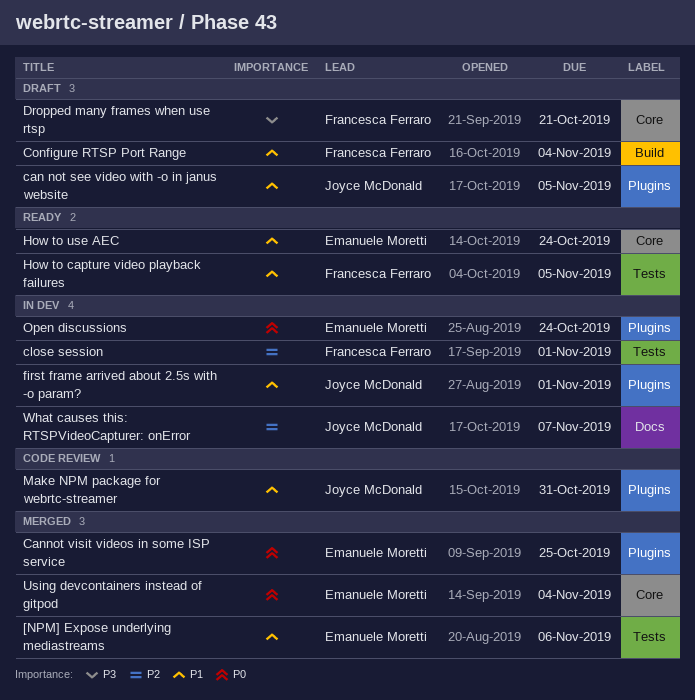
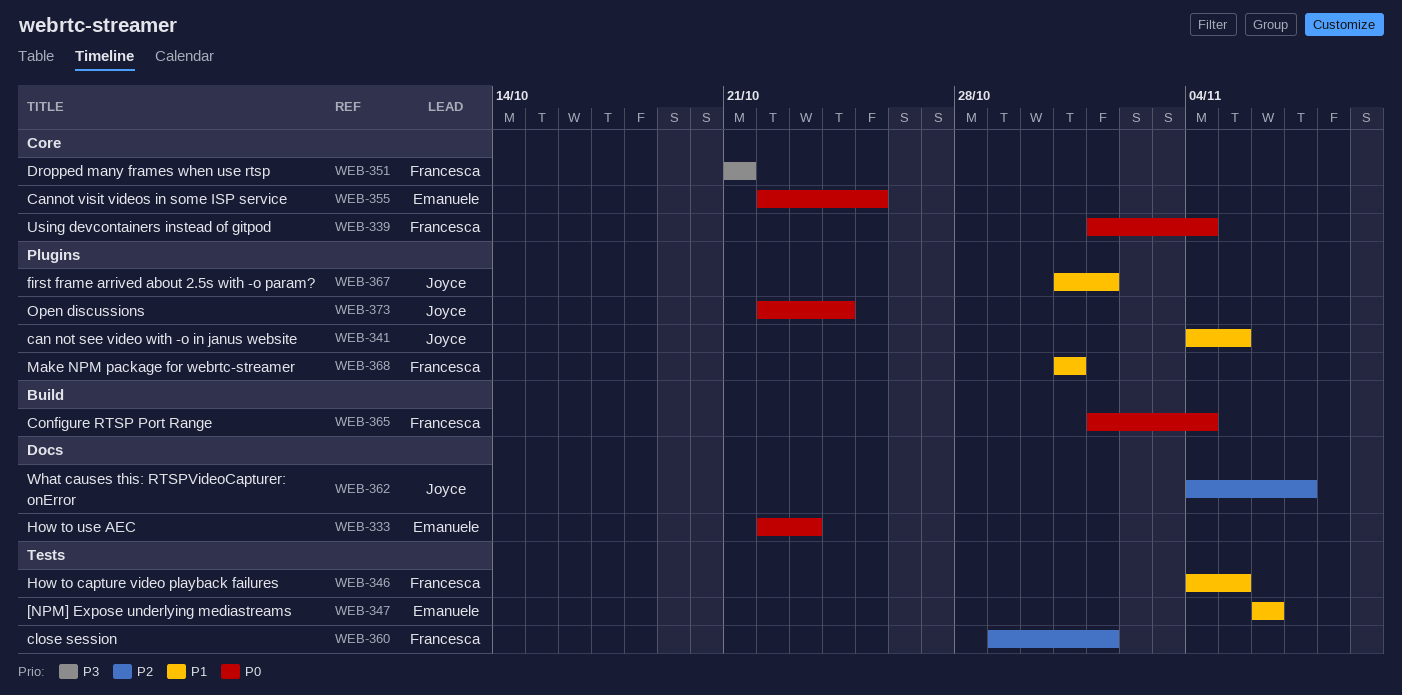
Cannot visit videos in some ISP service, label: Plugins -> Core
Configure RTSP Port Range, priority: P1 -> P0
How to use AEC, priority: P1 -> P0
How to use AEC, label: Core -> Docs
How to use AEC, due: Oct 24 -> Oct 23
Make NPM package for webrtc-streamer, owner: Joyce McDonald -> Francesca Ferraro
Open discussions, owner: Emanuele Moretti -> Joyce McDonald
Using devcontainers instead of gitpod, owner: Emanuele Moretti -> Francesca Ferraro

